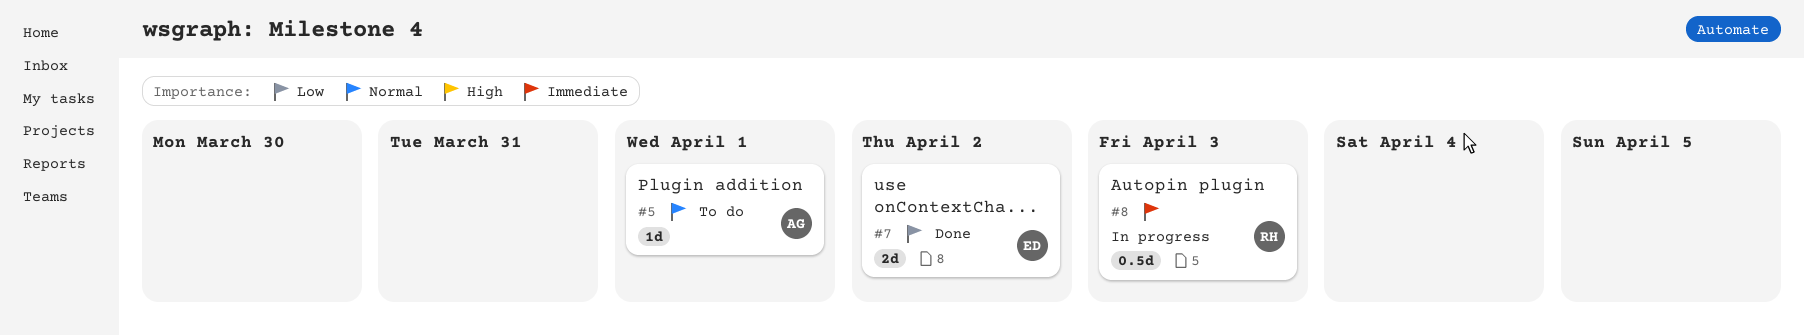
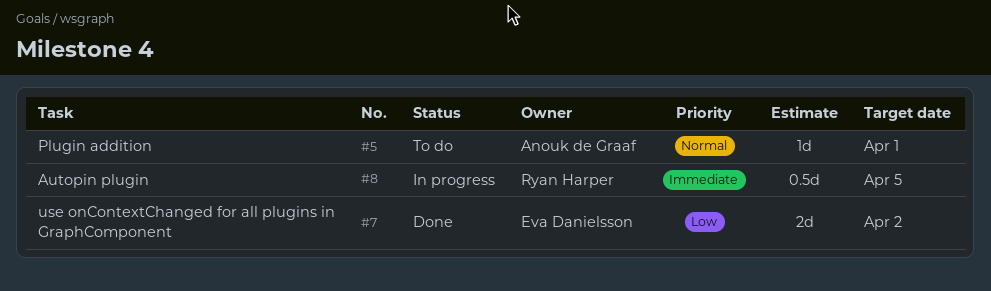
#8, due: Apr 3 -> Apr 5

